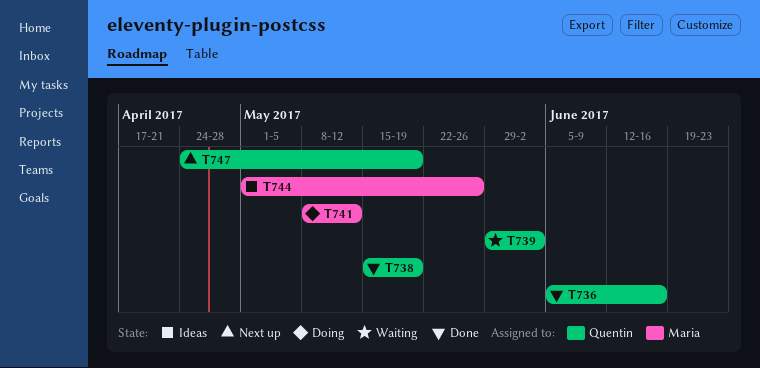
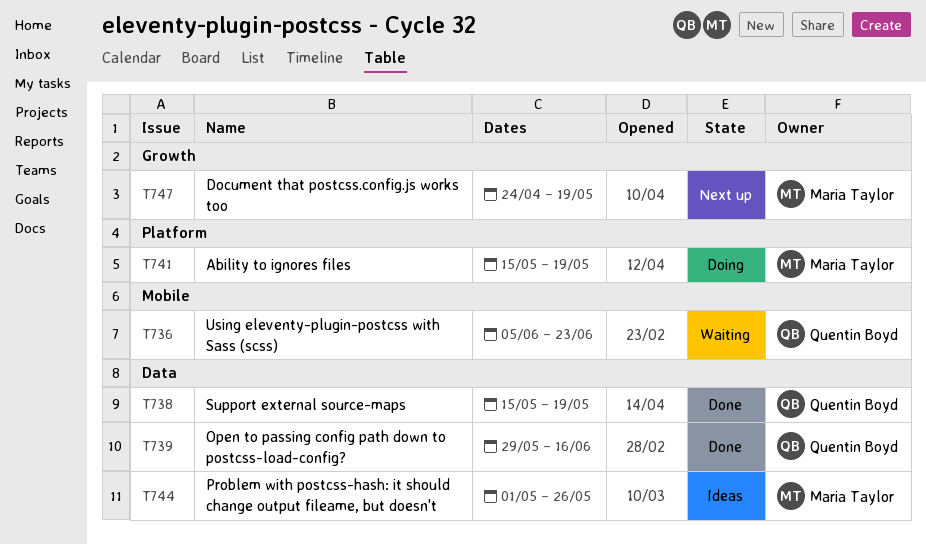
T736, status: Done -> Waiting
T736, due: Jun 16 -> Jun 23
T739, status: Waiting -> Done
T739, due: Jun 2 -> Jun 16
T741, start: May 8 -> May 15
T741, due: May 12 -> May 19
T747, owner: Quentin Boyd -> Maria Taylor

